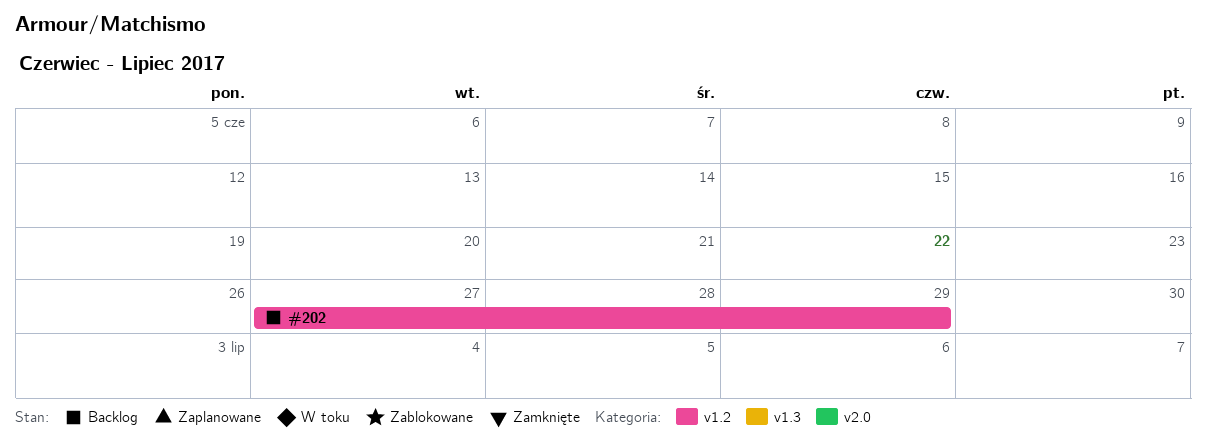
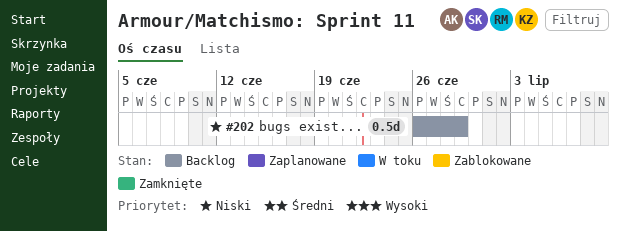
#202, start: Jun 27 -> Jun 26

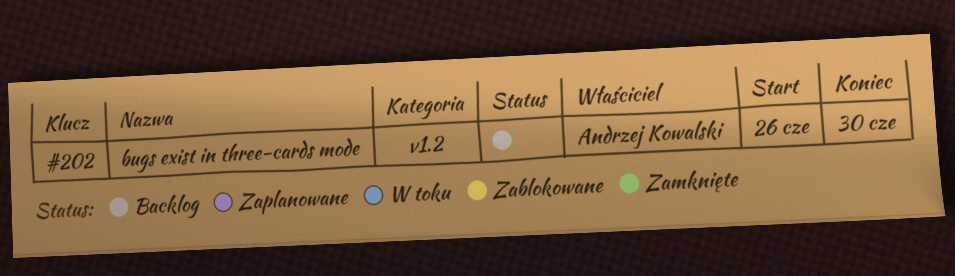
#202, due: Jun 29 -> Jun 30

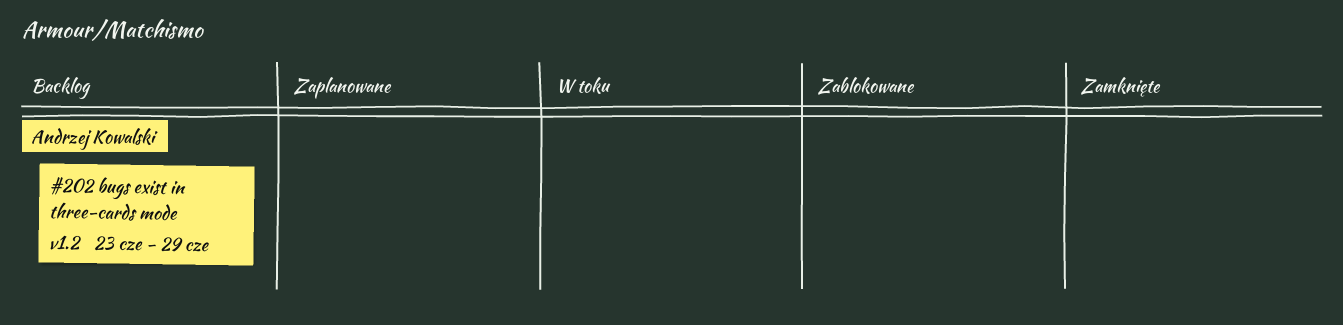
#202, start: Jun 26 -> Jun 23
#202, due: Jun 30 -> Jun 29

